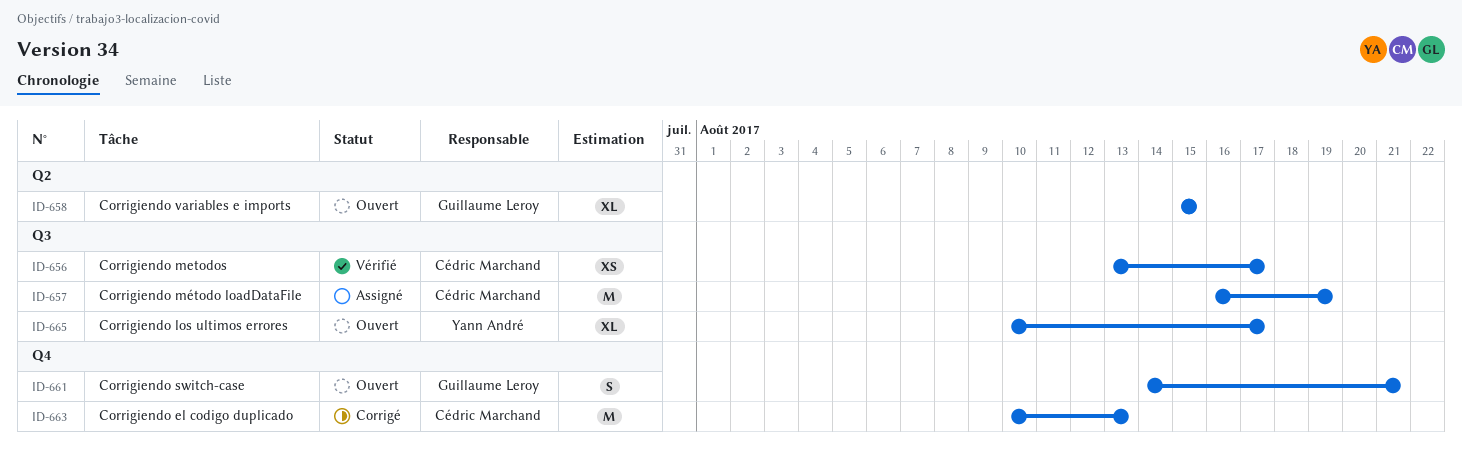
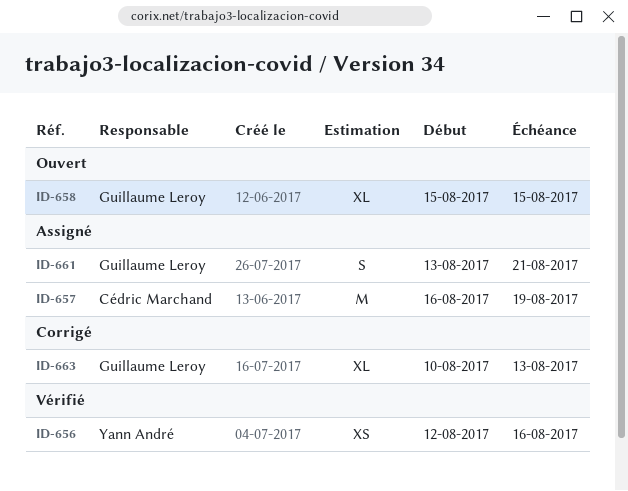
ID-656, owner: Cédric Marchand -> Yann André
ID-656, start: Aug 13 -> Aug 12
ID-656, due: Aug 17 -> Aug 16
ID-661, status: Ouvert -> Assigné
ID-661, start: Aug 14 -> Aug 13
ID-663, owner: Cédric Marchand -> Guillaume Leroy
ID-663, estimate: M -> XL
ID-665: present -> none

